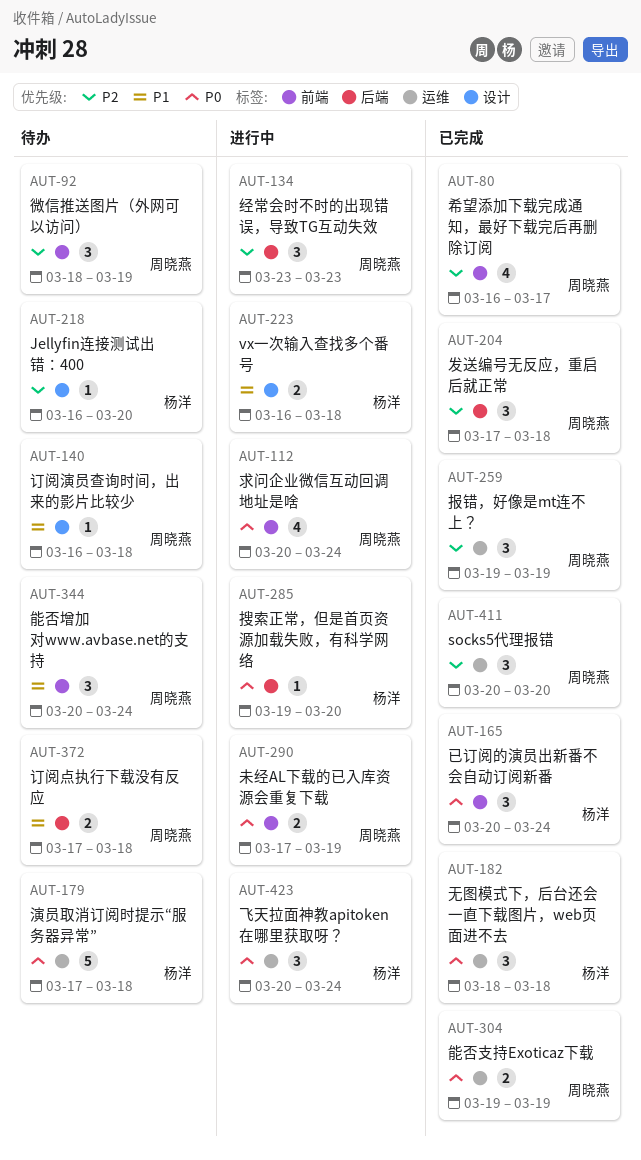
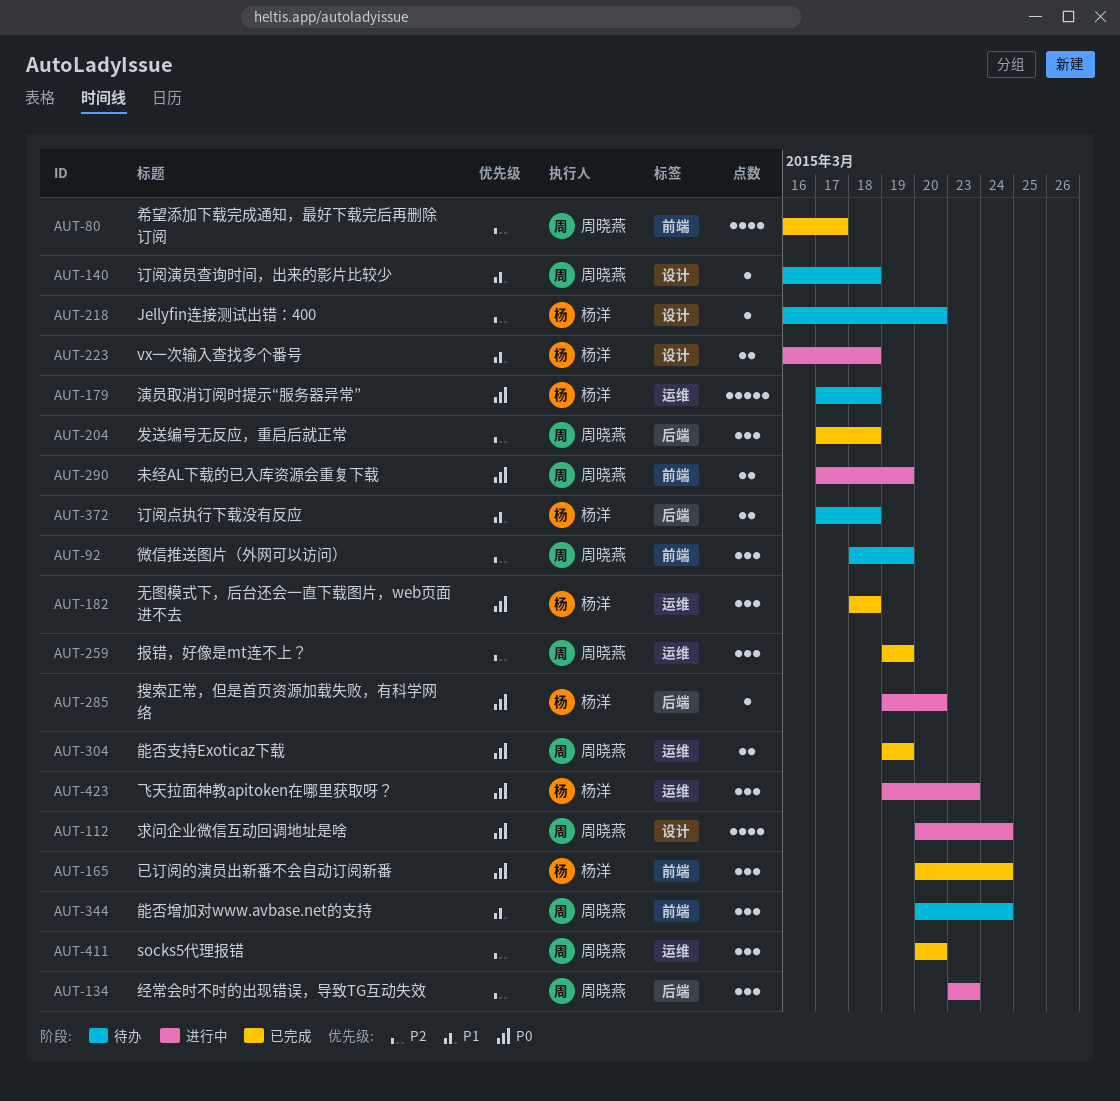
AUT-112, label: 前端 -> 设计
AUT-372, owner: 周晓燕 -> 杨洋
AUT-423, start: Mar 20 -> Mar 19
AUT-423, due: Mar 24 -> Mar 23

